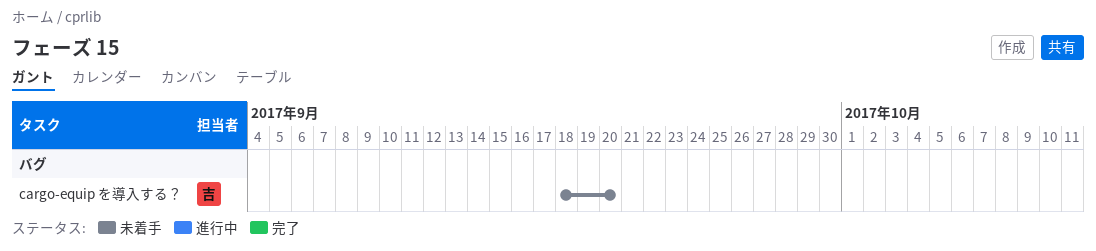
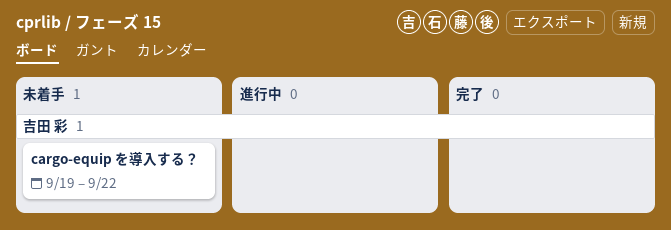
cargo-equip を導入する？, start: Sep 18 -> Sep 19
cargo-equip を導入する？, due: Sep 20 -> Sep 22

